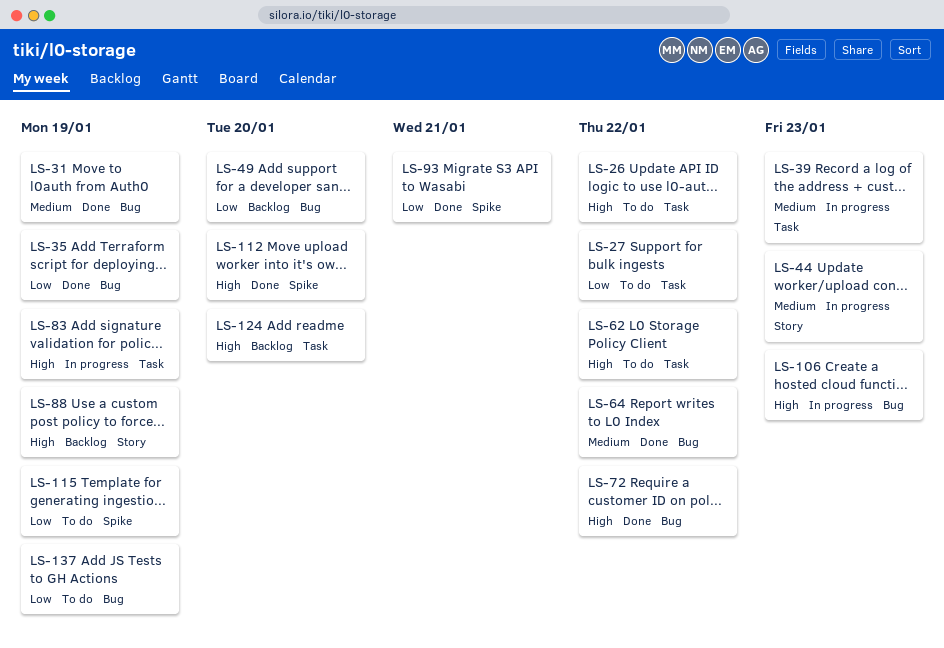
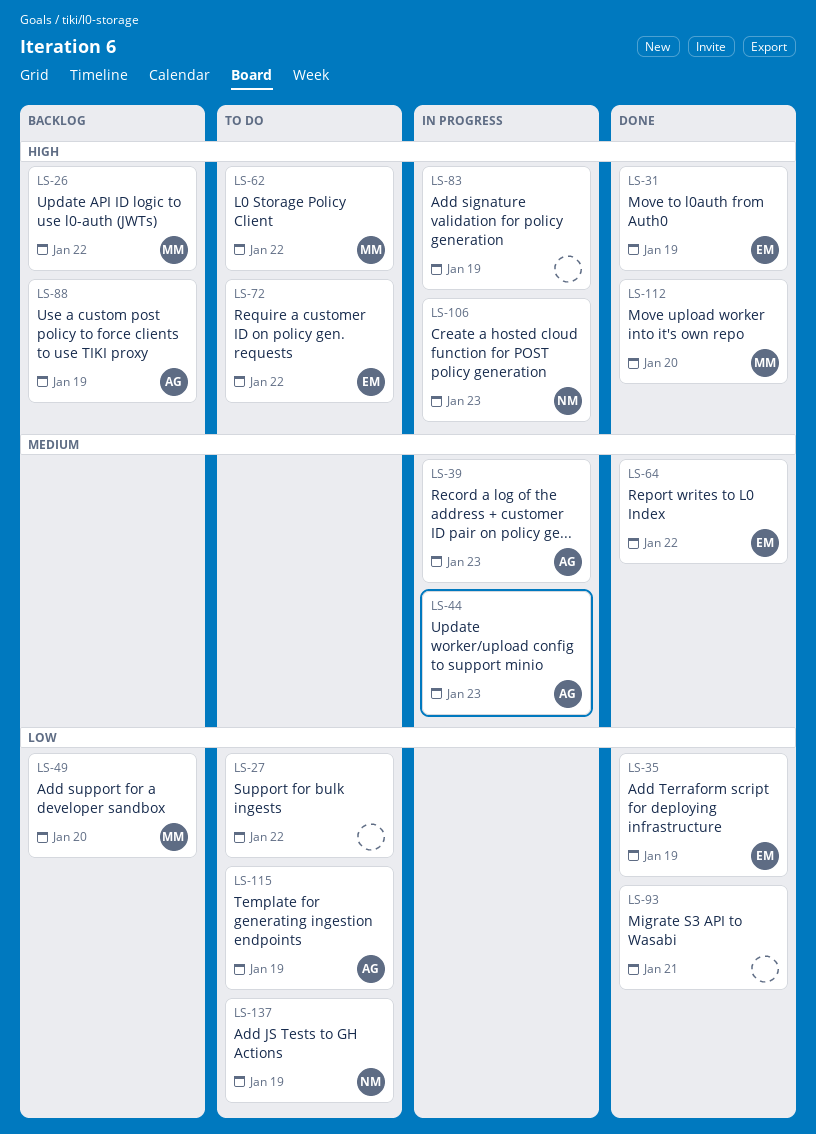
LS-26, status: To do -> Backlog
LS-31, priority: Medium -> High
LS-72, status: Done -> To do
LS-124: present -> none

